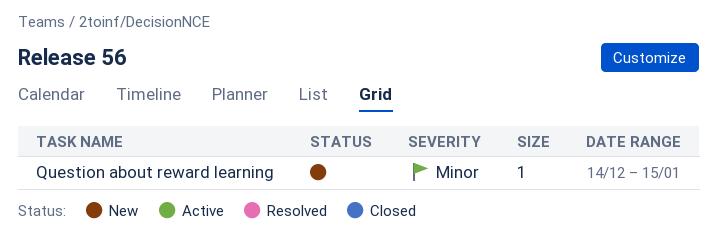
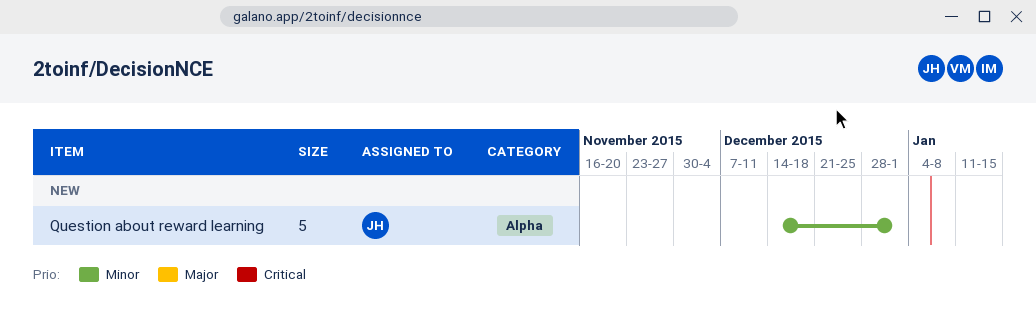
Question about reward learning, estimate: 1 -> 5
Question about reward learning, due: Jan 15 -> Jan 1

